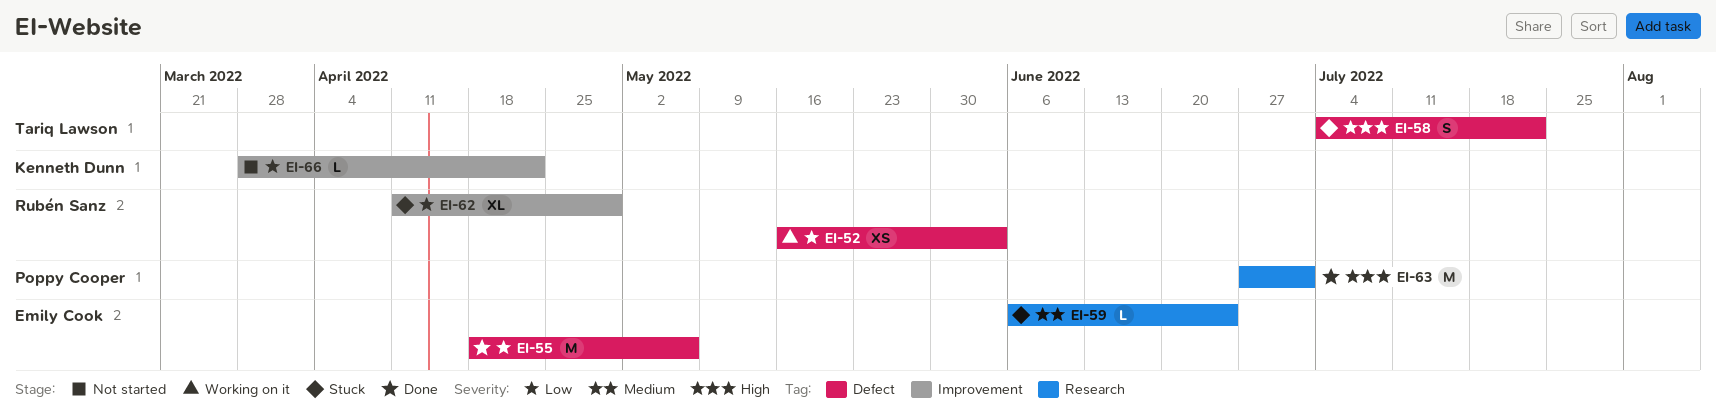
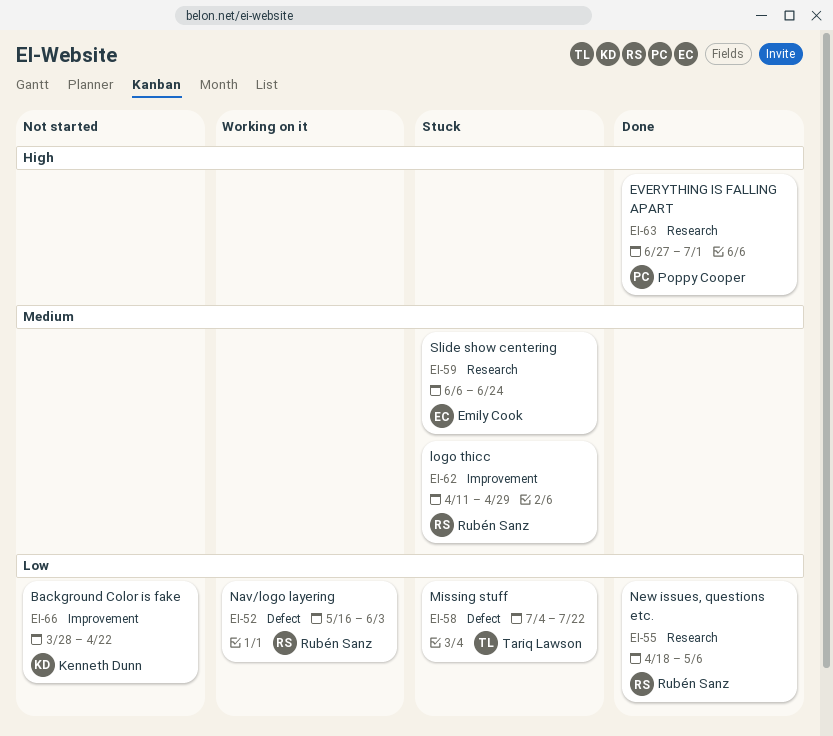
EI-55, owner: Emily Cook -> Rubén Sanz
EI-55, label: Defect -> Research
EI-58, priority: High -> Low
EI-62, priority: Low -> Medium

